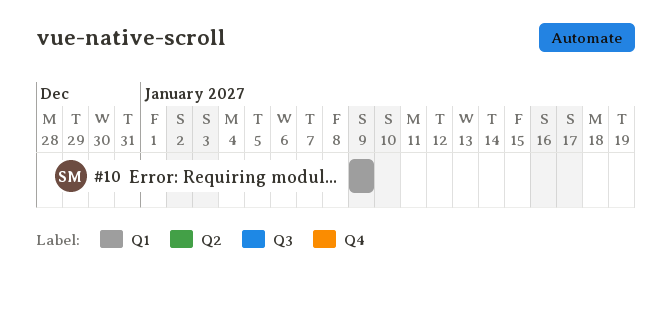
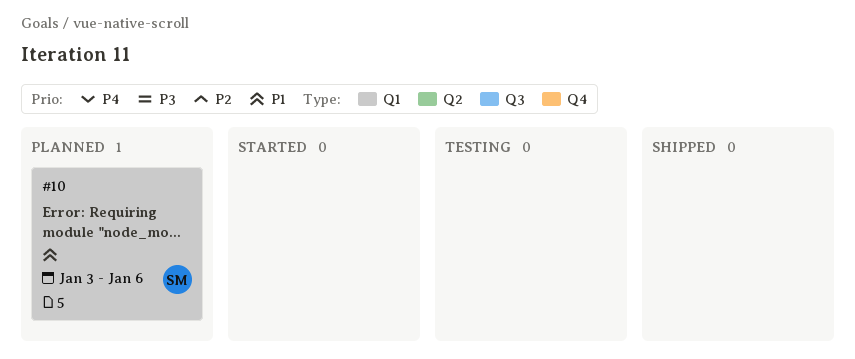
#10, start: Jan 9 -> Jan 3
#10, due: Jan 9 -> Jan 6

